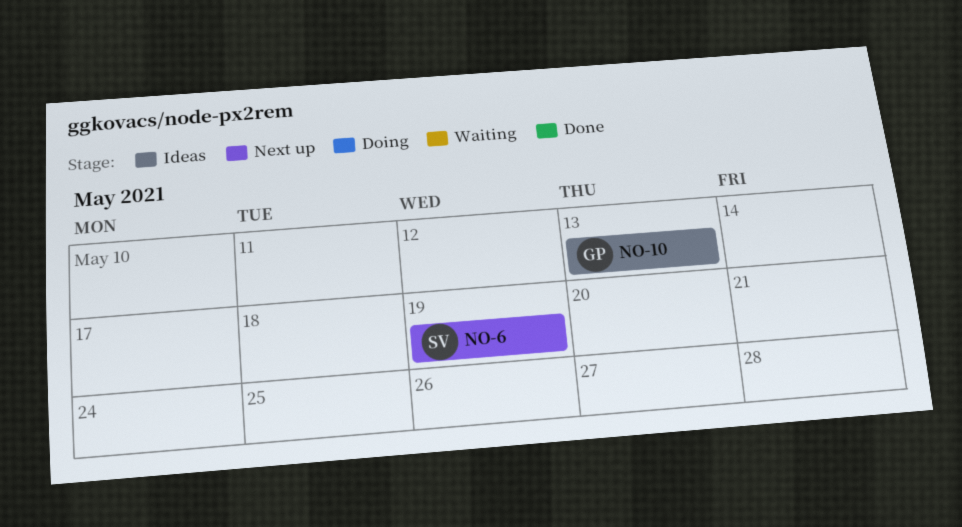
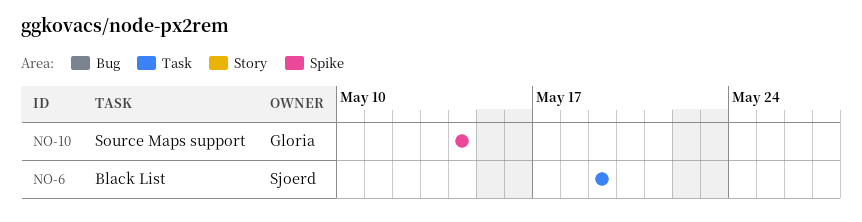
NO-10, start: May 13 -> May 14
NO-10, due: May 13 -> May 14

